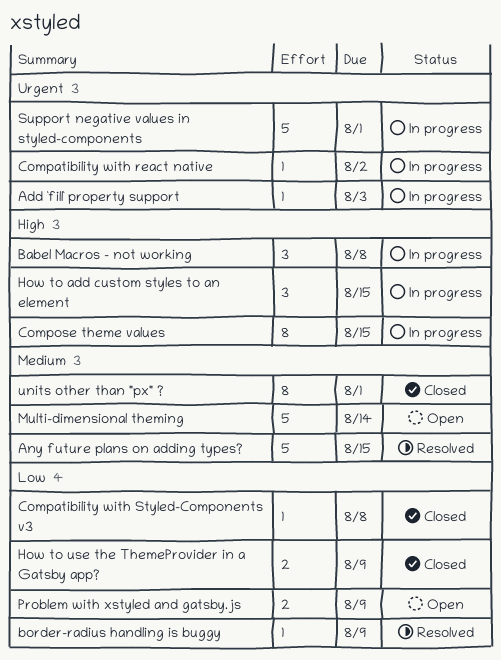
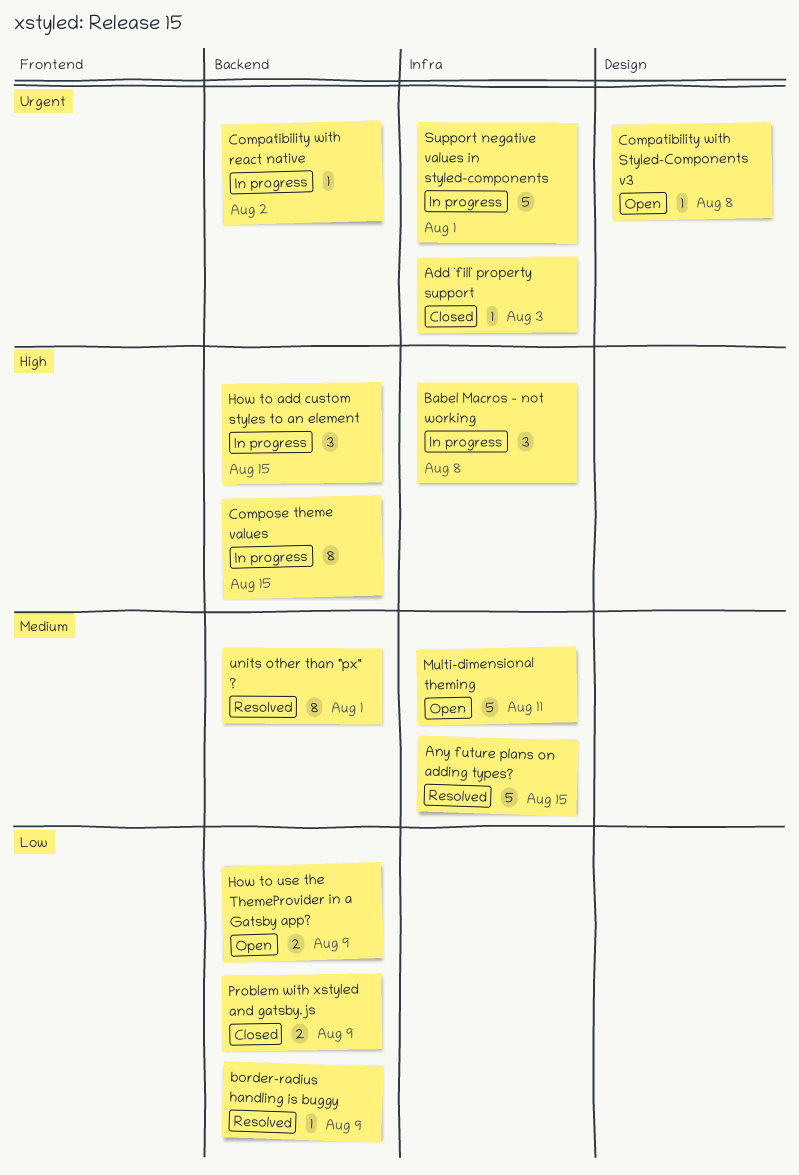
Add `fill` property support, status: In progress -> Closed
Compatibility with Styled-Components v3, status: Closed -> Open
Compatibility with Styled-Components v3, priority: Low -> Urgent
How to use the ThemeProvider in a Gatsby app?, status: Closed -> Open
Multi-dimensional theming, due: Aug 14 -> Aug 11
Problem with xstyled and gatsby.js, status: Open -> Closed
units other than "px" ?, status: Closed -> Resolved

